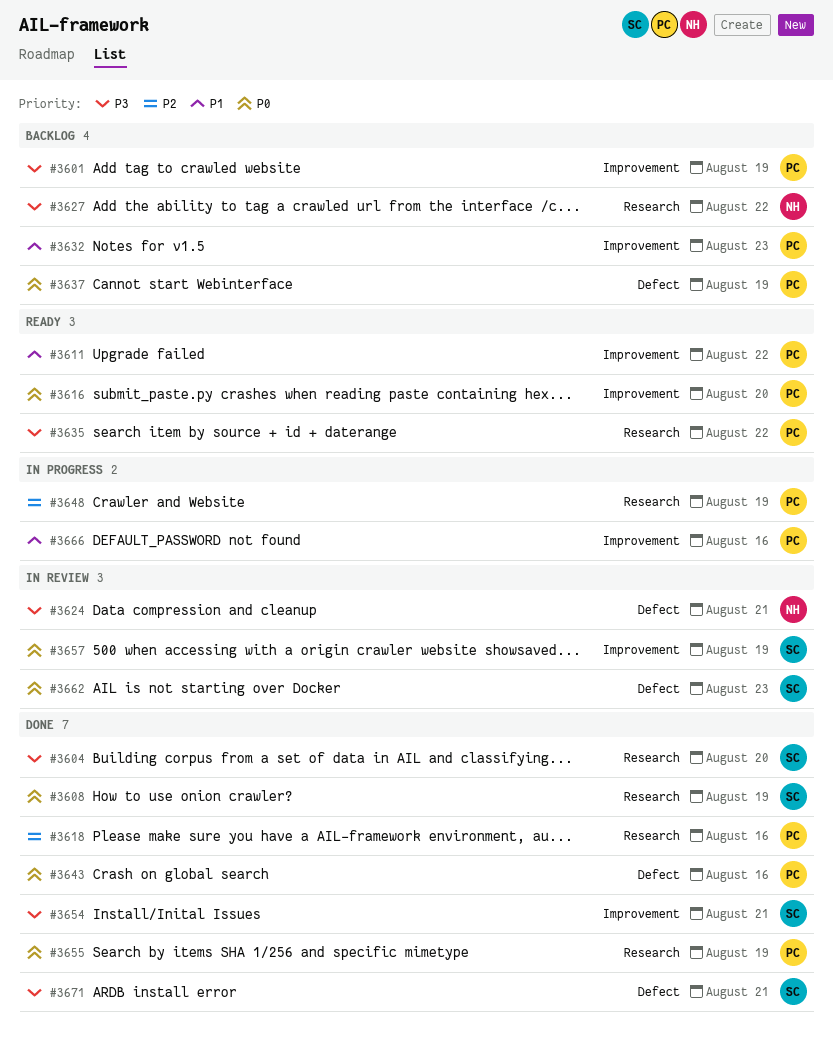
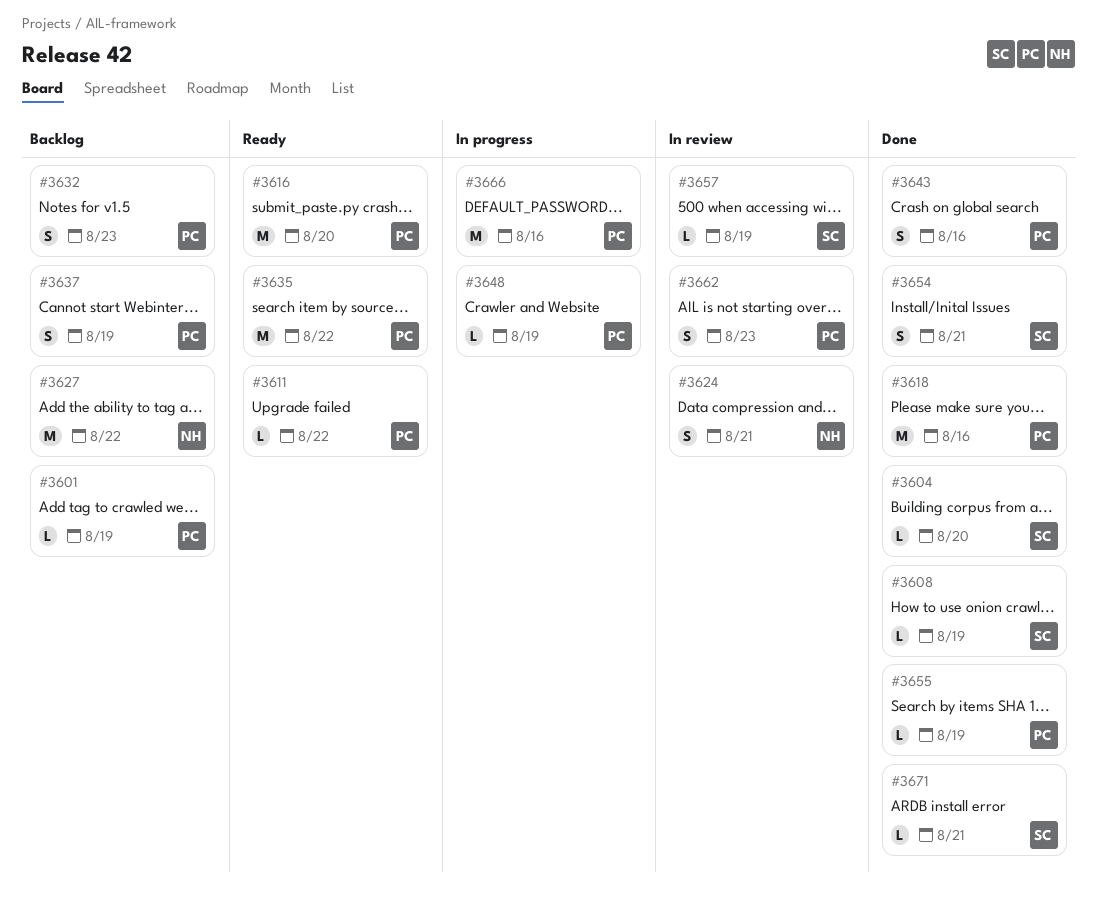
#3662, owner: SC -> PC

